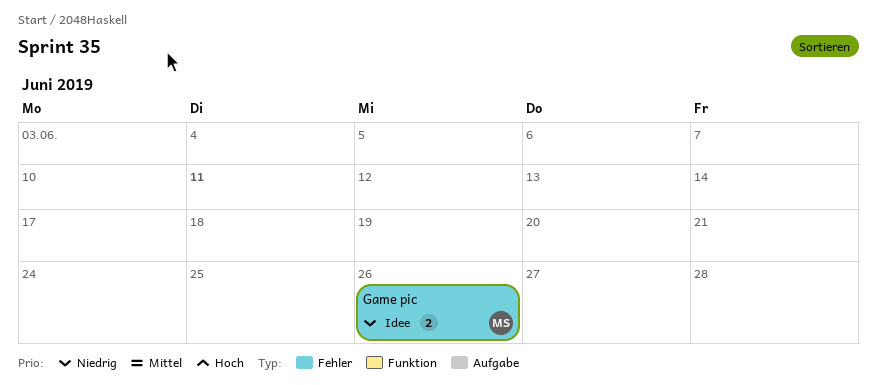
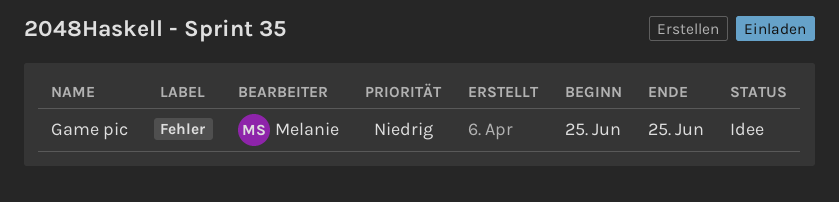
Game pic, due: Jun 26 -> Jun 25

